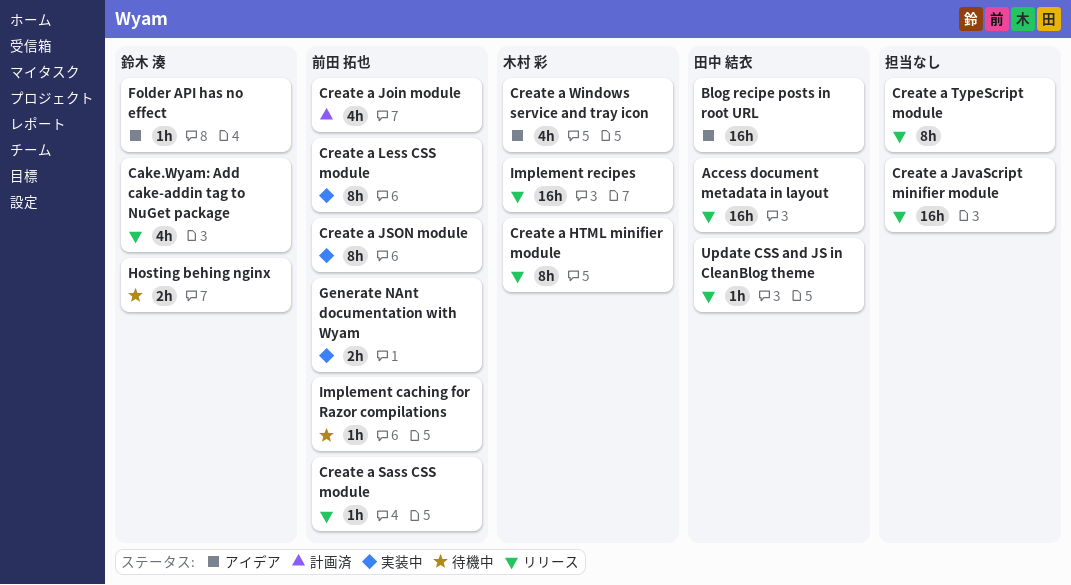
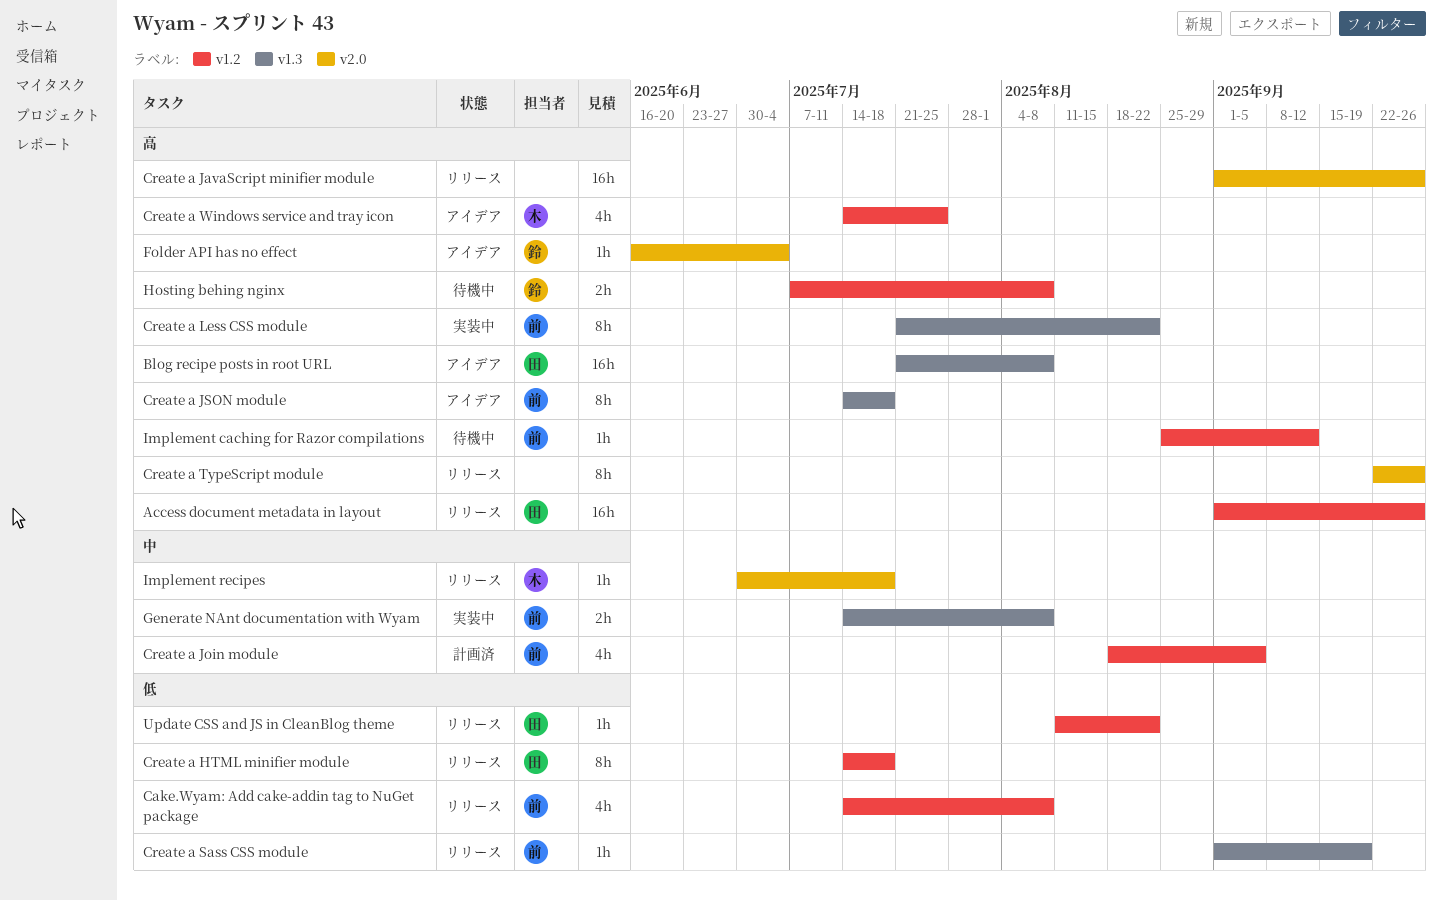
Cake.Wyam: Add cake-addin tag to NuGet package, owner: 鈴木 湊 -> 前田 拓也
Create a HTML minifier module, owner: 木村 彩 -> 田中 結衣
Create a JSON module, status: 実装中 -> アイデア
Implement recipes, estimate: 16h -> 1h

